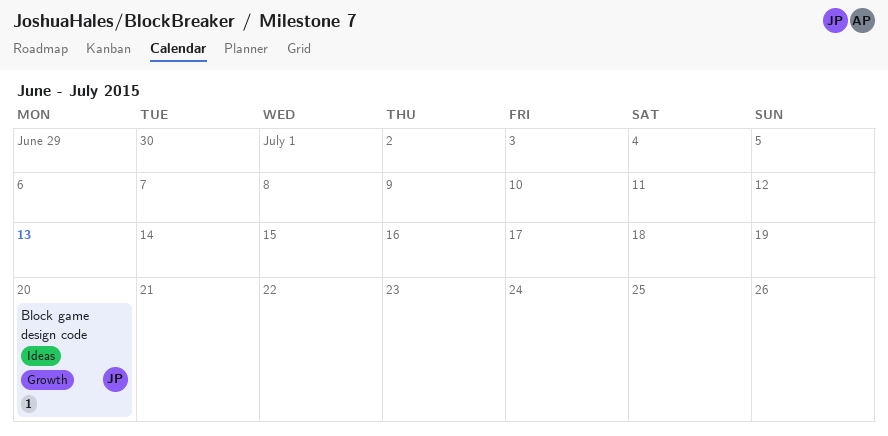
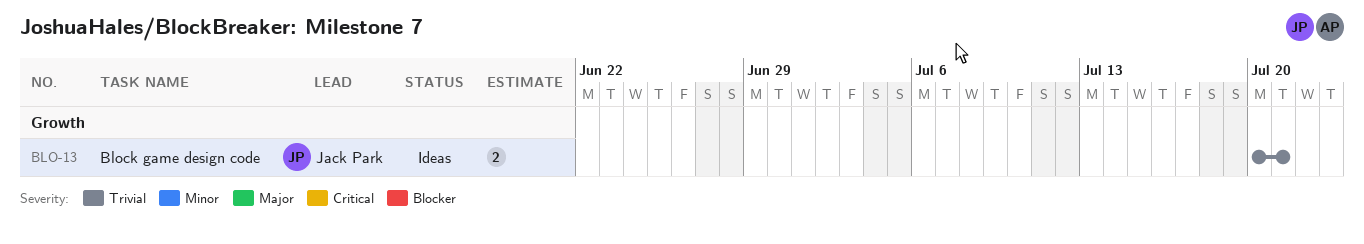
Block game design code, estimate: 1 -> 2
Block game design code, due: Jul 20 -> Jul 21

